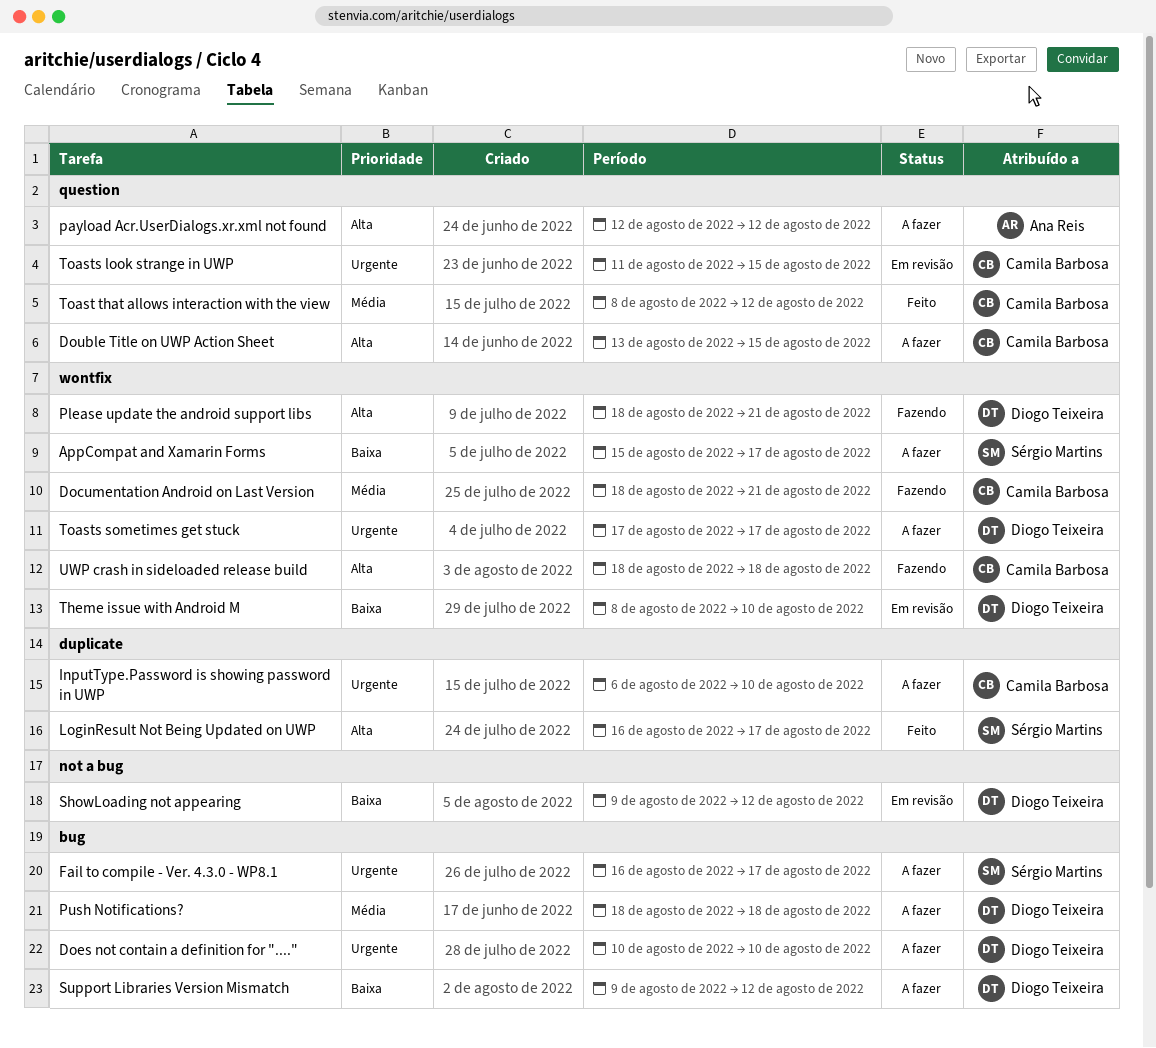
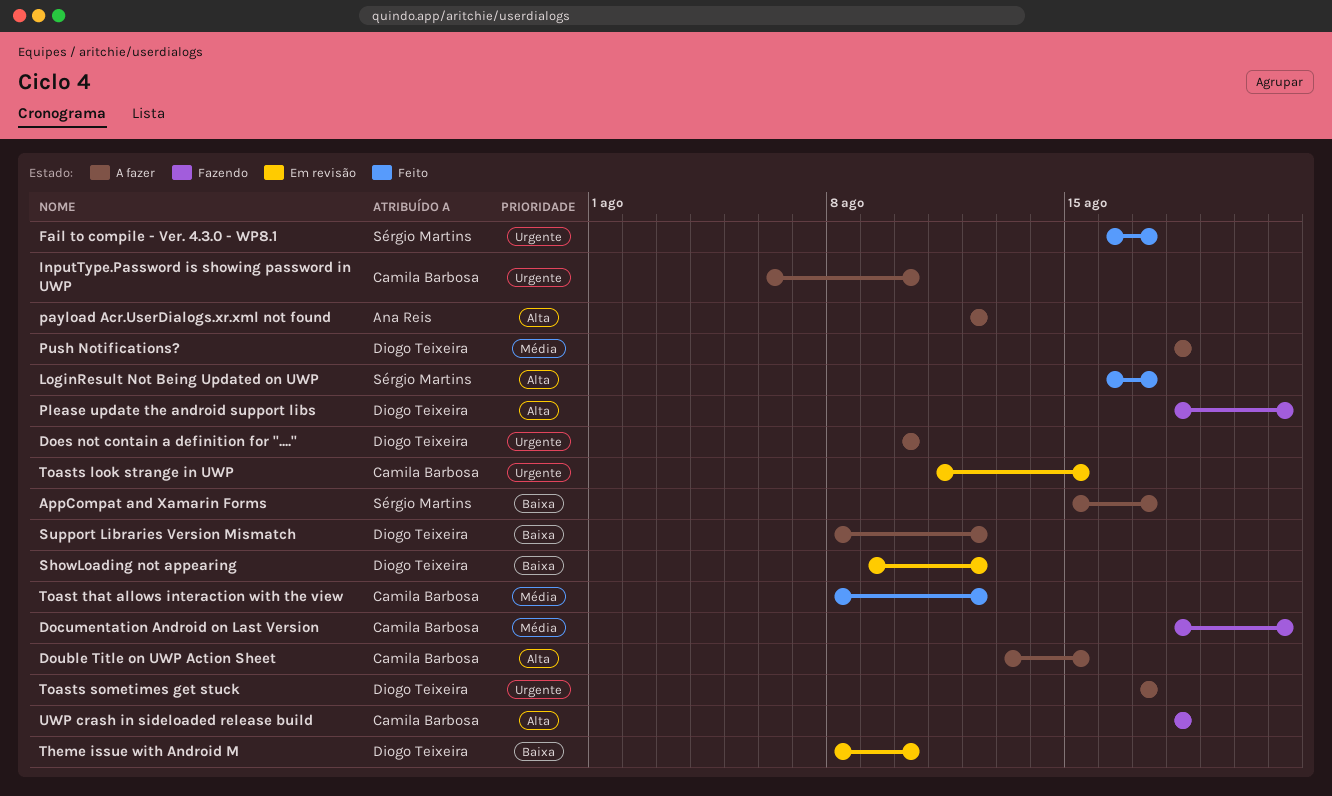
Fail to compile - Ver. 4.3.0 - WP8.1, status: A fazer -> Feito
Support Libraries Version Mismatch, start: Aug 9 -> Aug 8

